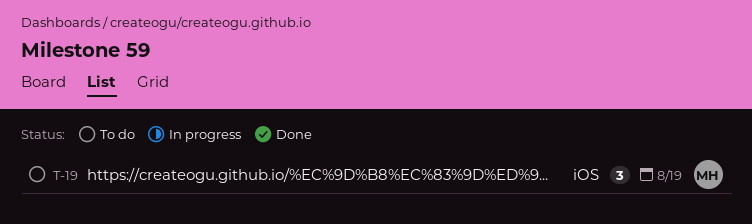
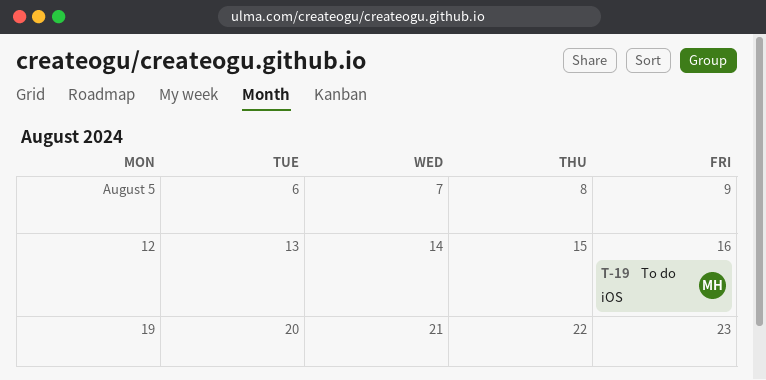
T-19, due: Aug 19 -> Aug 16

